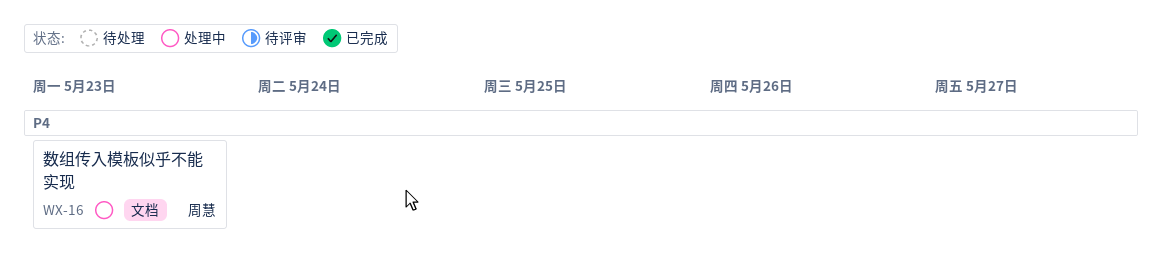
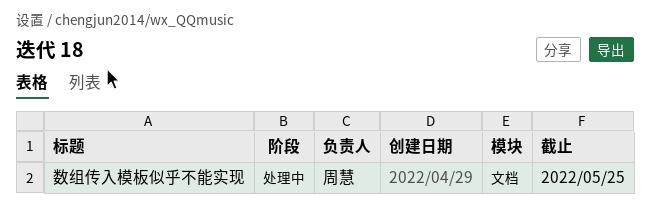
数组传入模板似乎不能实现, due: May 23 -> May 25

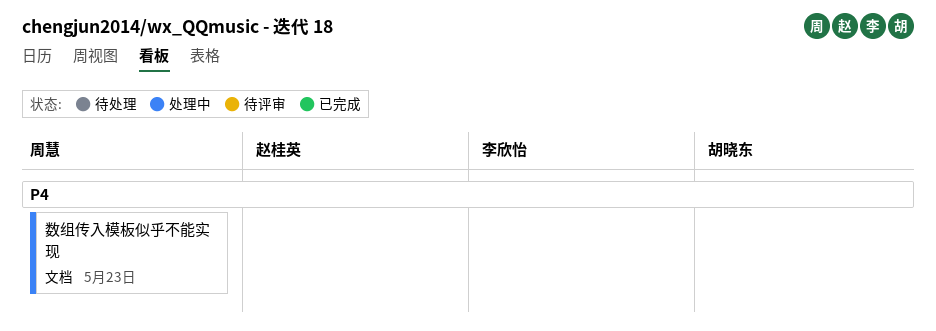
数组传入模板似乎不能实现, due: May 25 -> May 23

